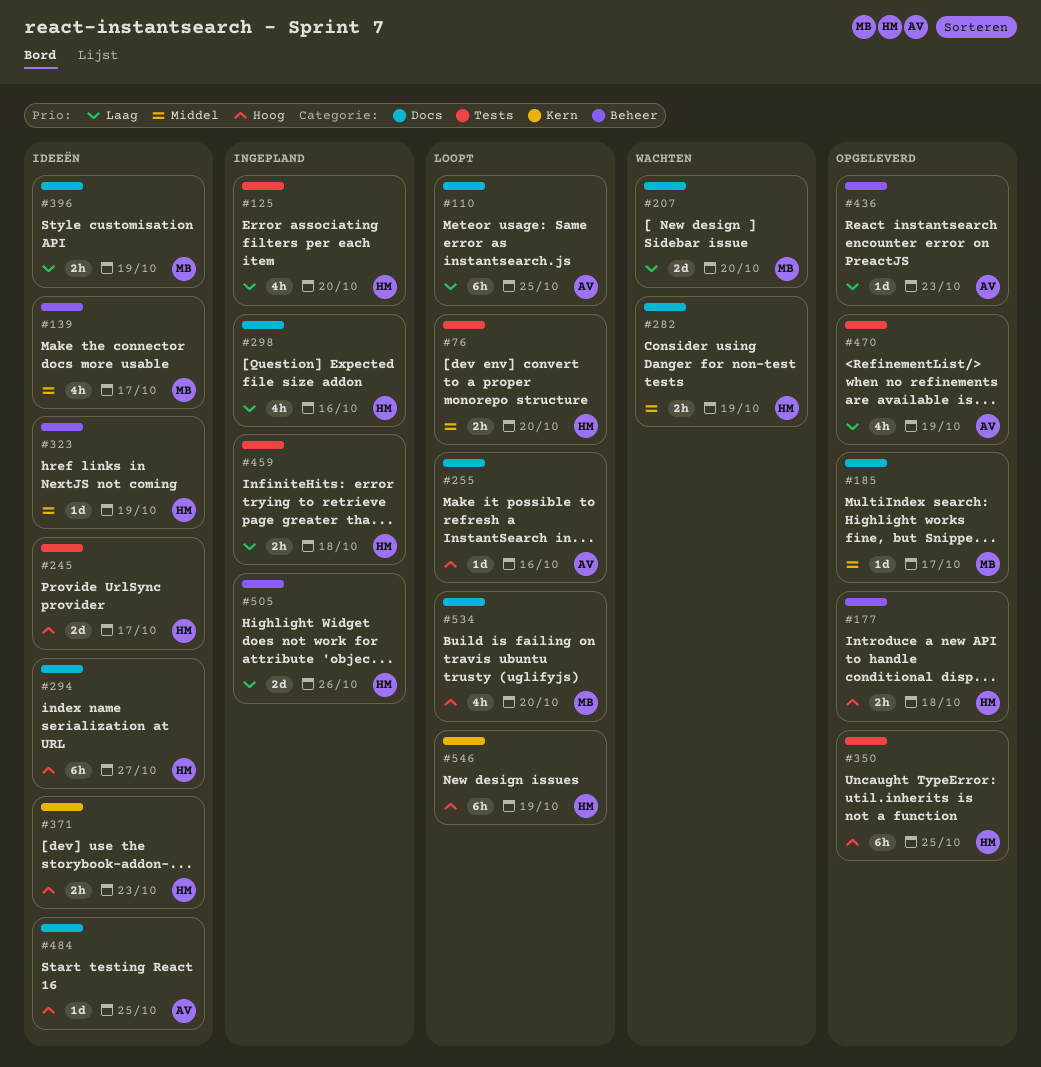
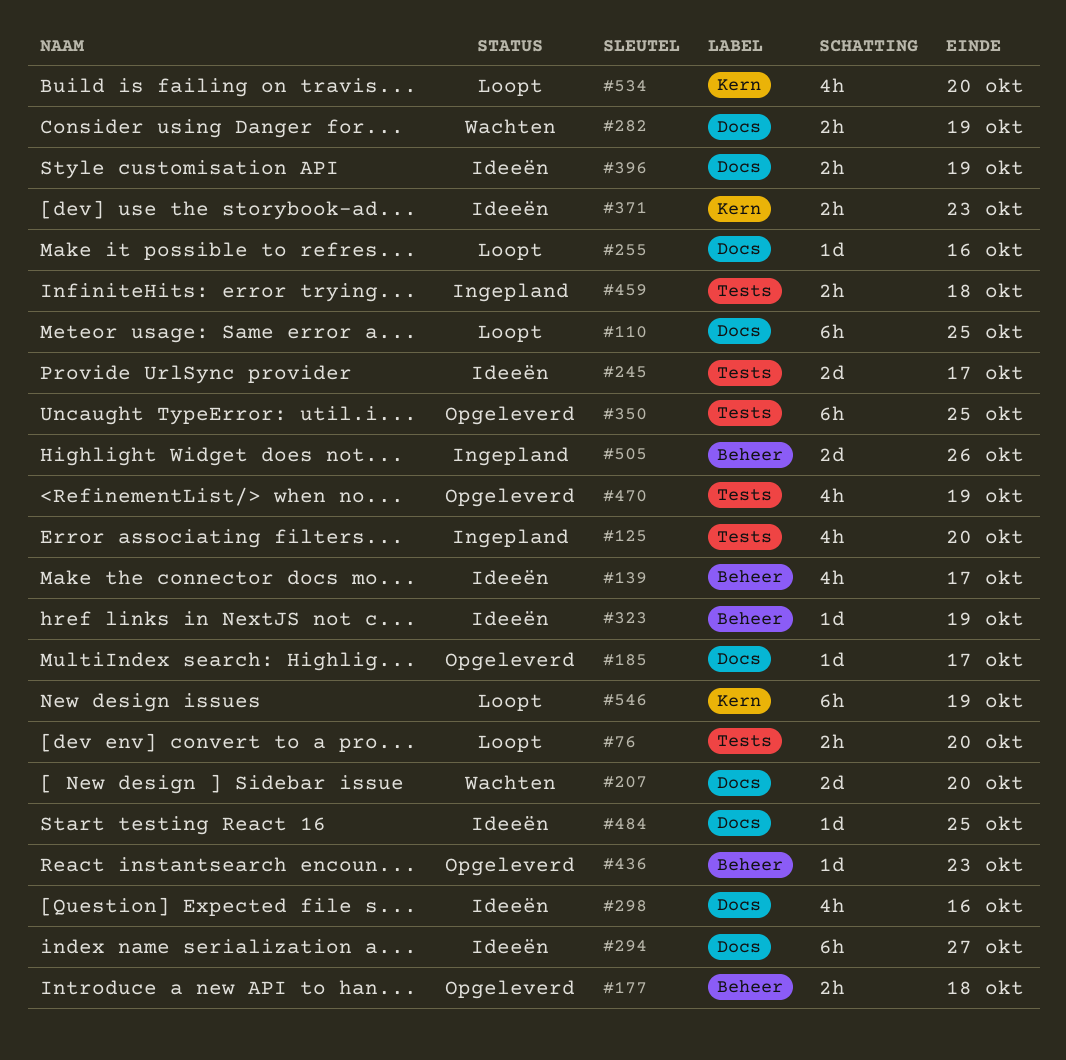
#298, status: Ingepland -> Ideeën
#534, label: Docs -> Kern

